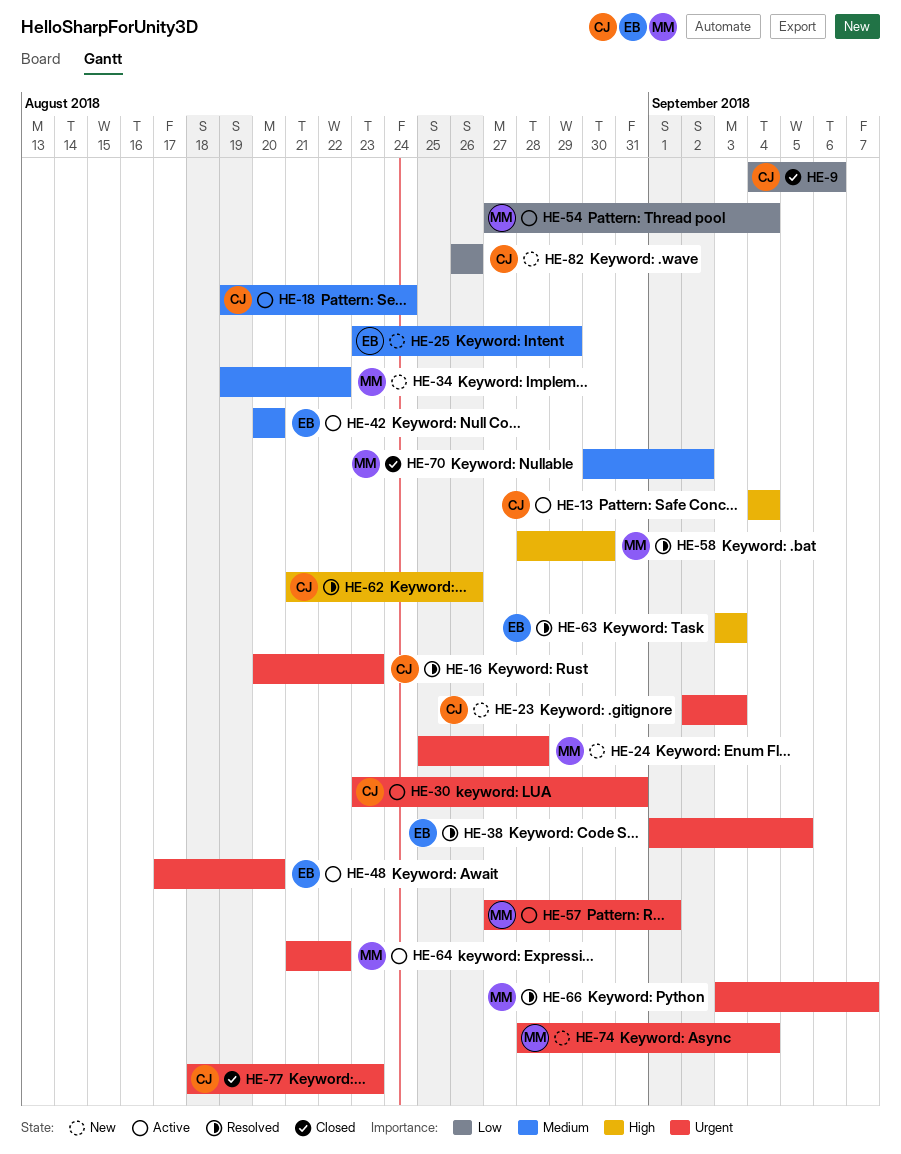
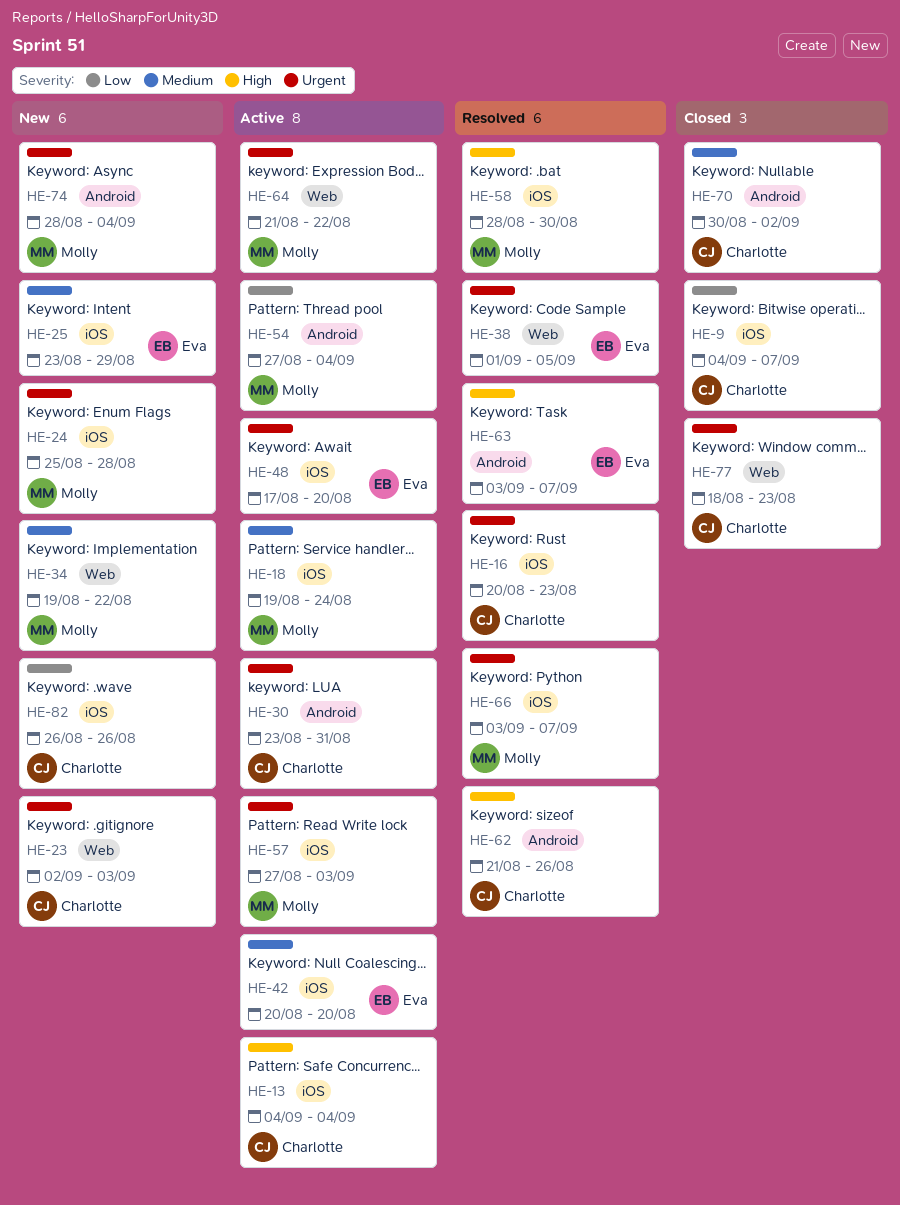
HE-9, due: Sep 6 -> Sep 7
HE-18, owner: Charlotte -> Molly
HE-57, due: Sep 1 -> Sep 3
HE-63, due: Sep 3 -> Sep 7
HE-70, owner: Molly -> Charlotte

